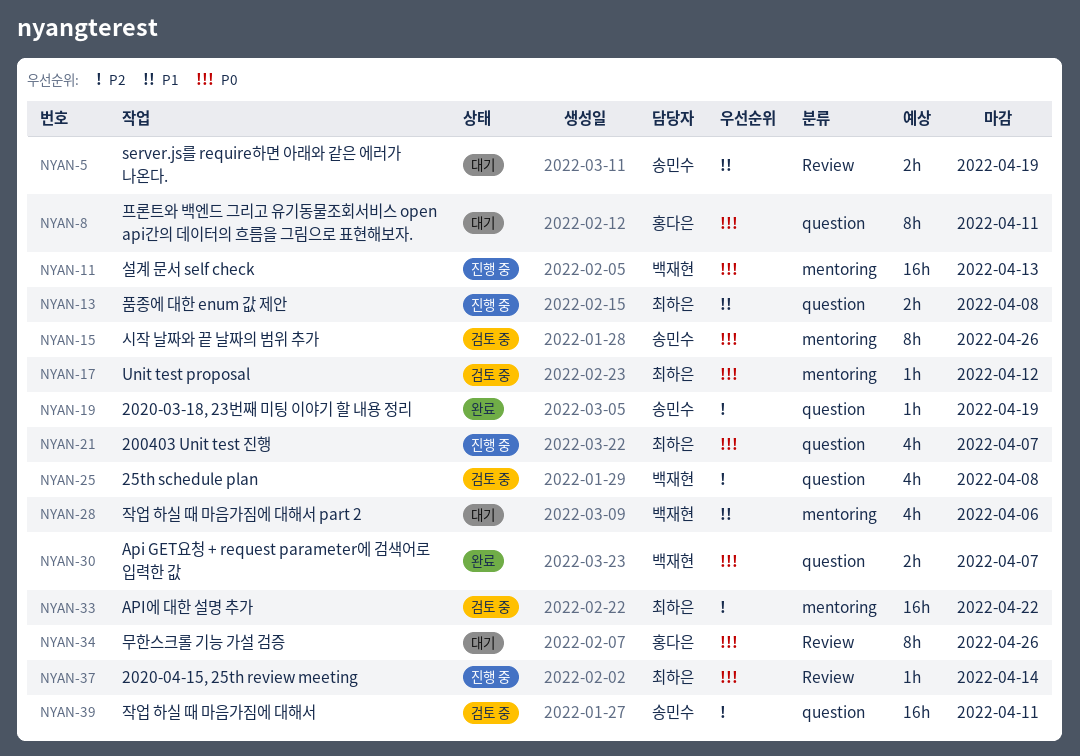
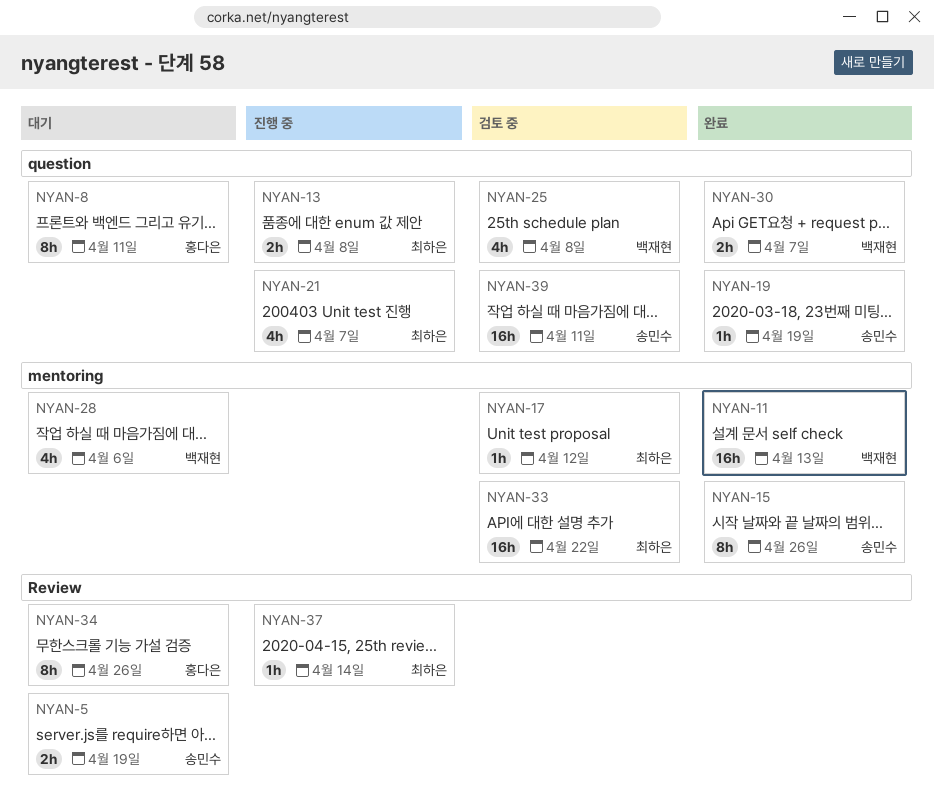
NYAN-11, status: 진행 중 -> 완료
NYAN-15, status: 검토 중 -> 완료

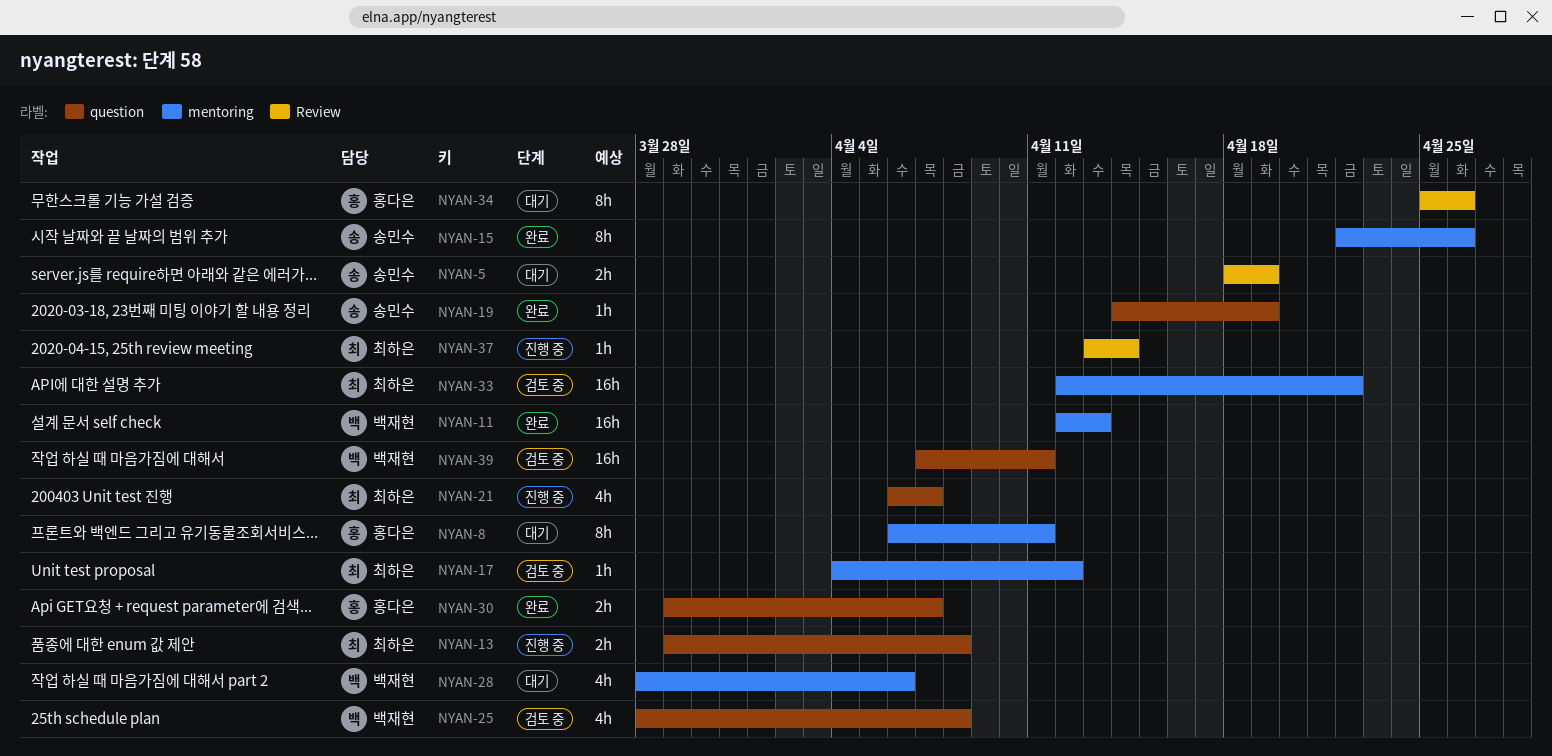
NYAN-8, label: question -> mentoring
NYAN-30, owner: 백재현 -> 홍다은
NYAN-39, owner: 송민수 -> 백재현

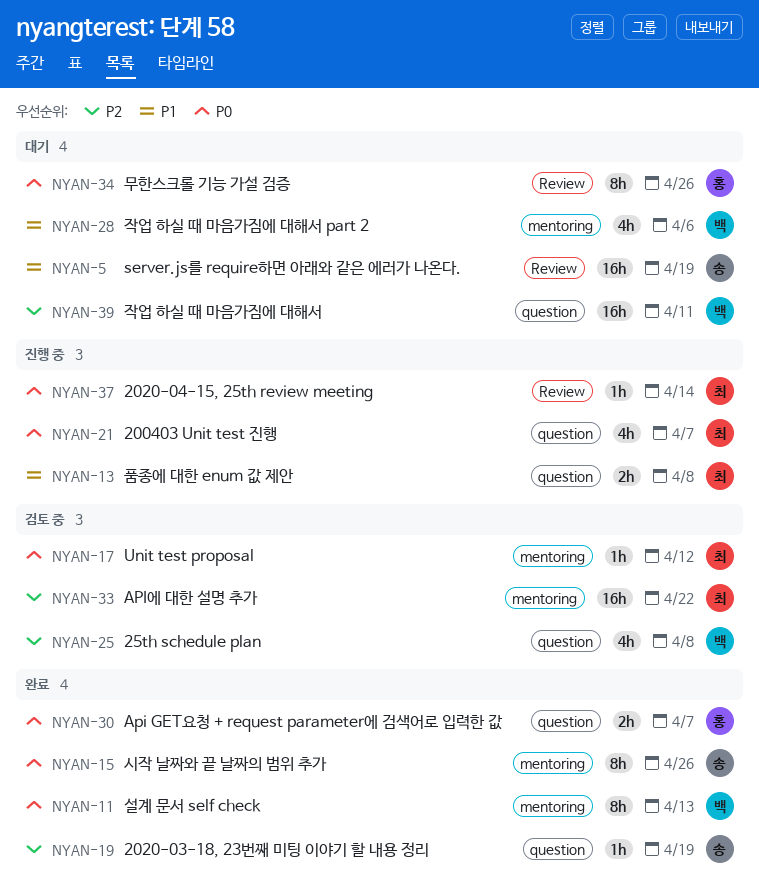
NYAN-5, estimate: 2h -> 16h
NYAN-8: present -> none
NYAN-11, estimate: 16h -> 8h
NYAN-39, status: 검토 중 -> 대기

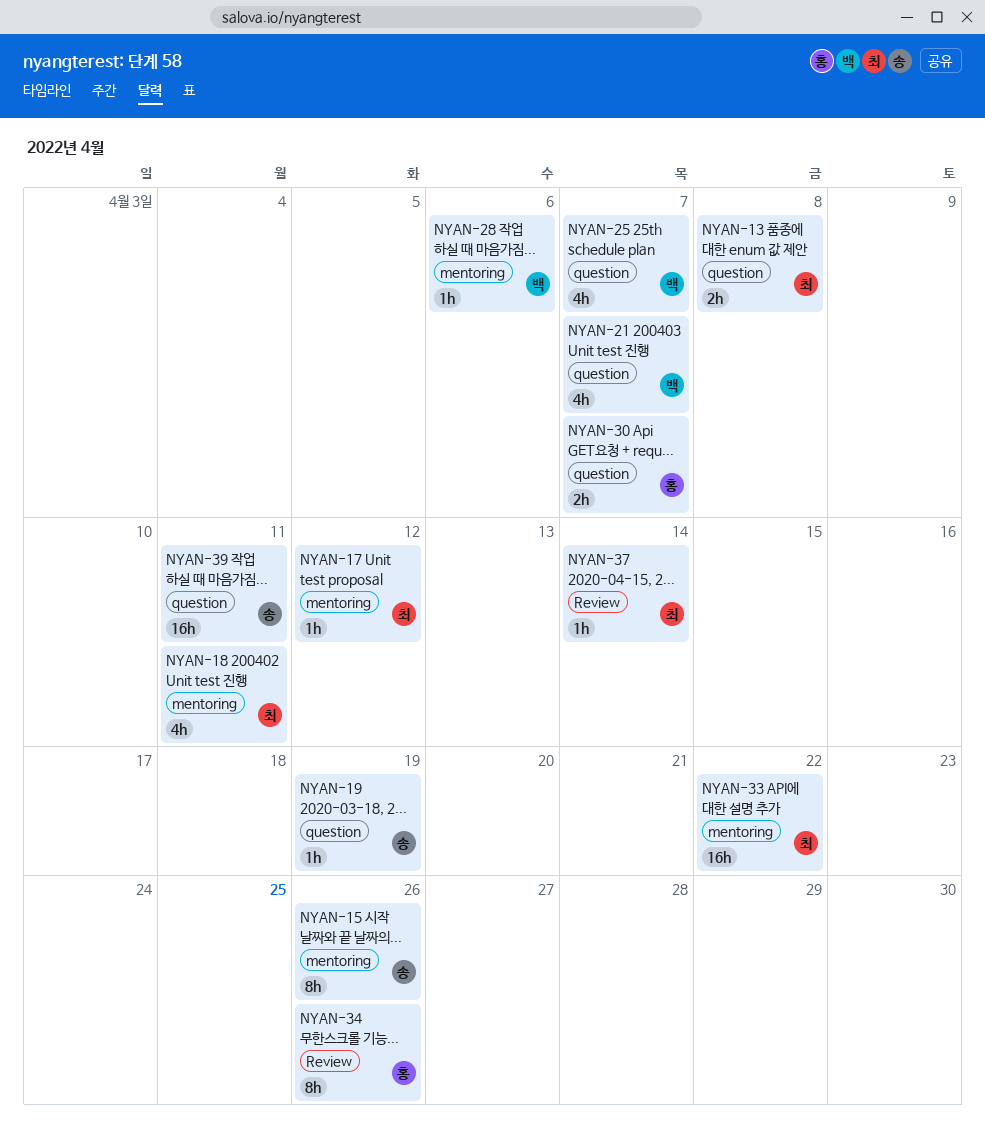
NYAN-5: present -> none
NYAN-11: present -> none
NYAN-18: none -> present
NYAN-21, owner: 최 -> 백
NYAN-25, due: Apr 8 -> Apr 7
NYAN-28, estimate: 4h -> 1h
NYAN-39, owner: 백 -> 송

